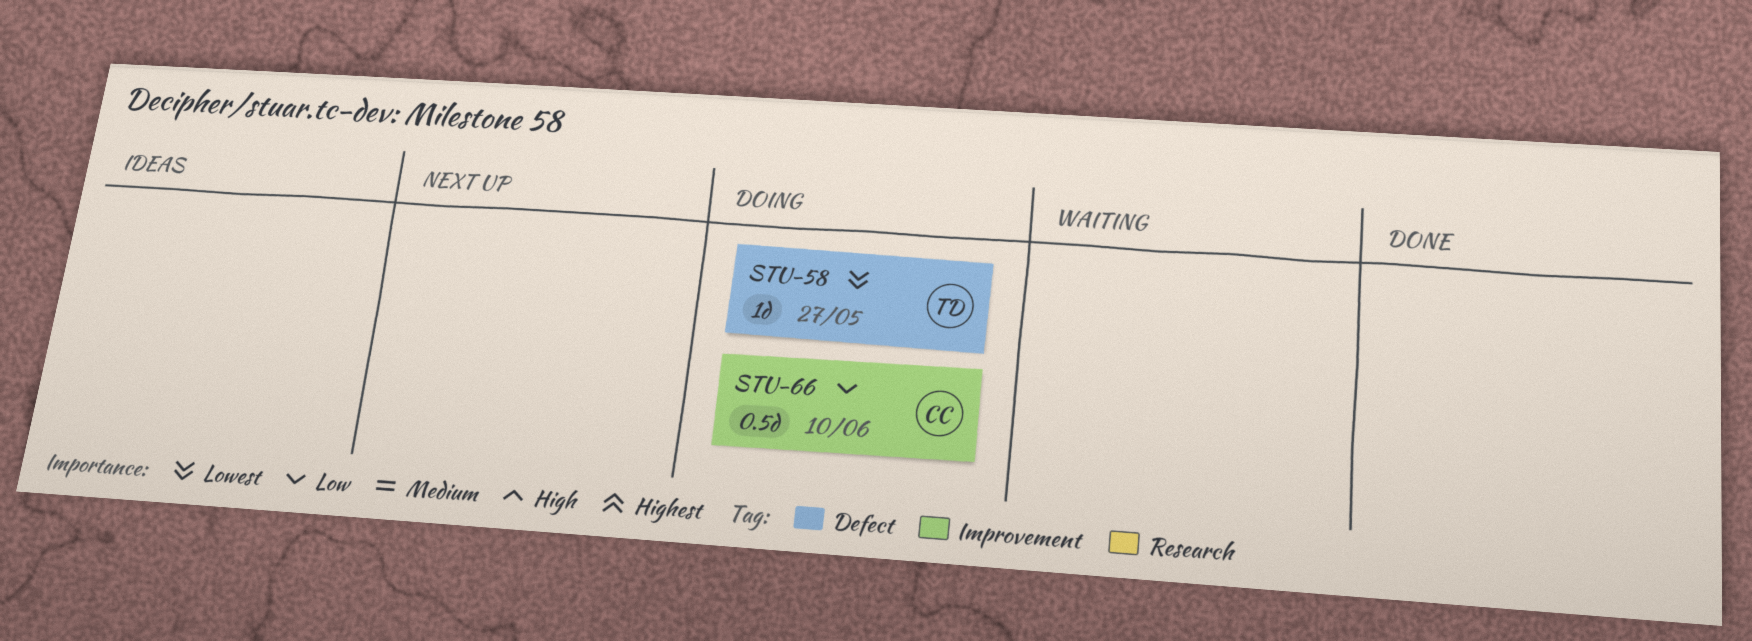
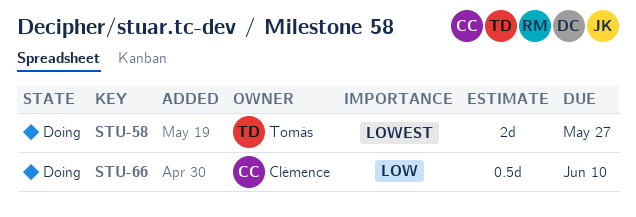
STU-58, estimate: 1d -> 2d

